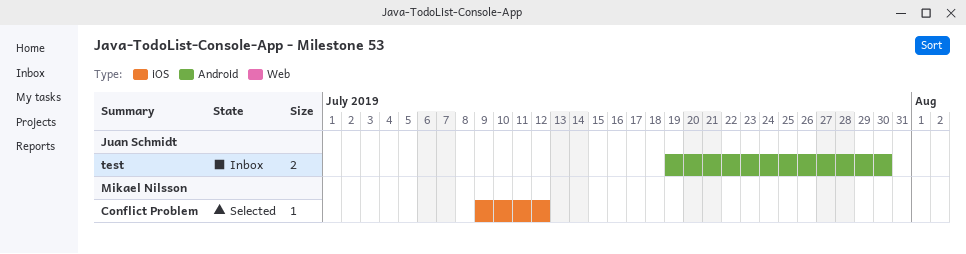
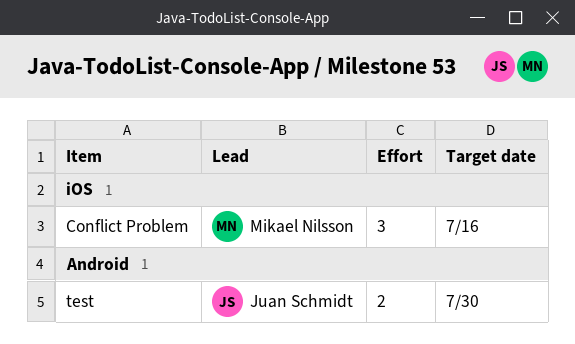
Conflict Problem, estimate: 1 -> 3
Conflict Problem, due: Jul 12 -> Jul 16

